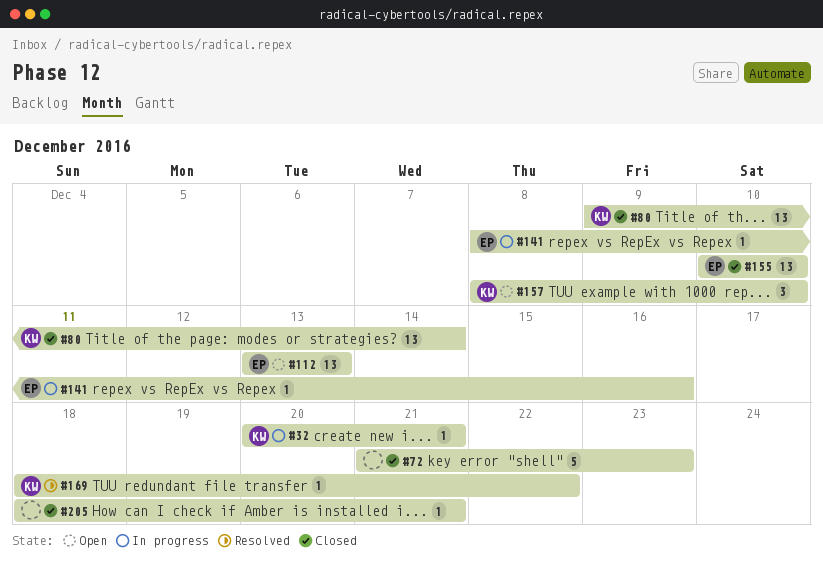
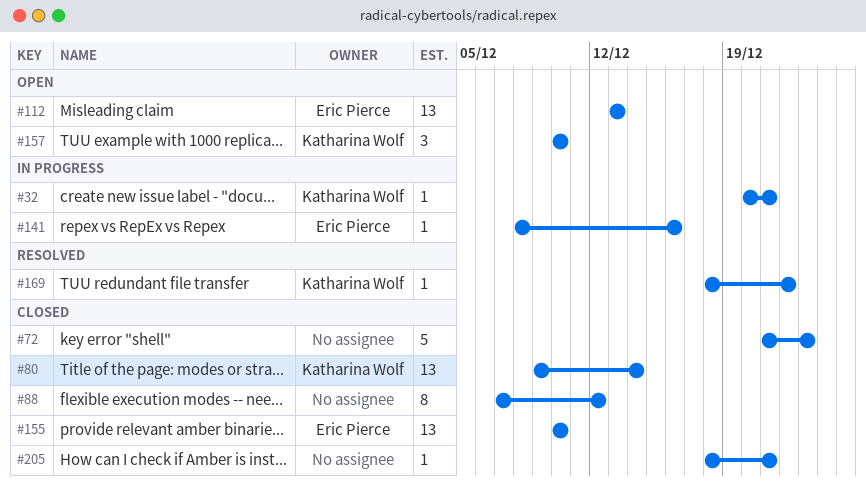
#88: none -> present
#157, start: Dec 8 -> Dec 10

